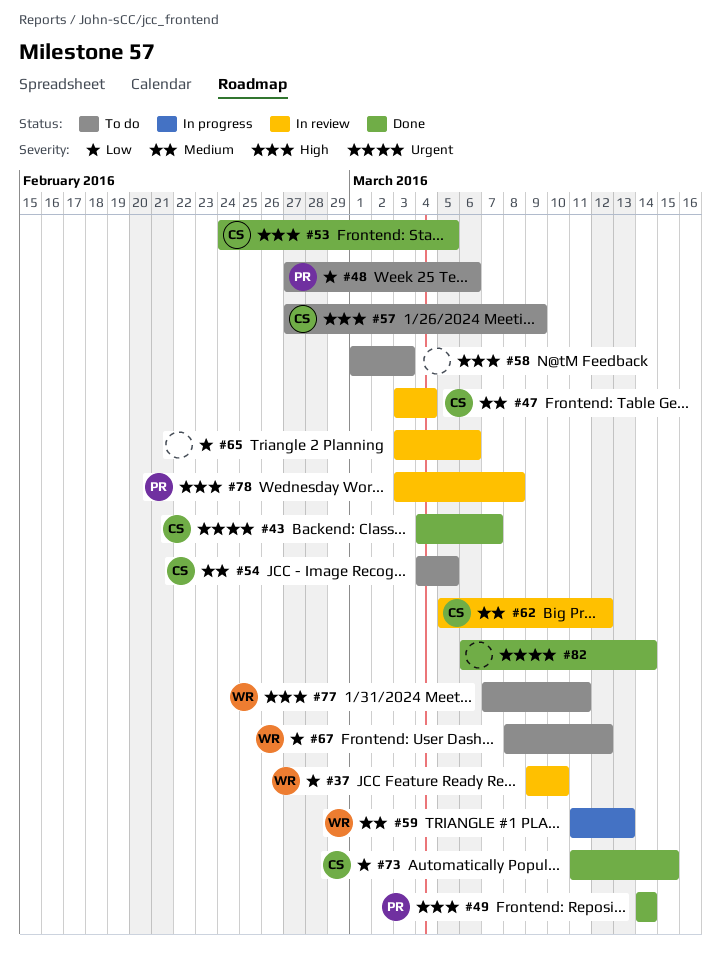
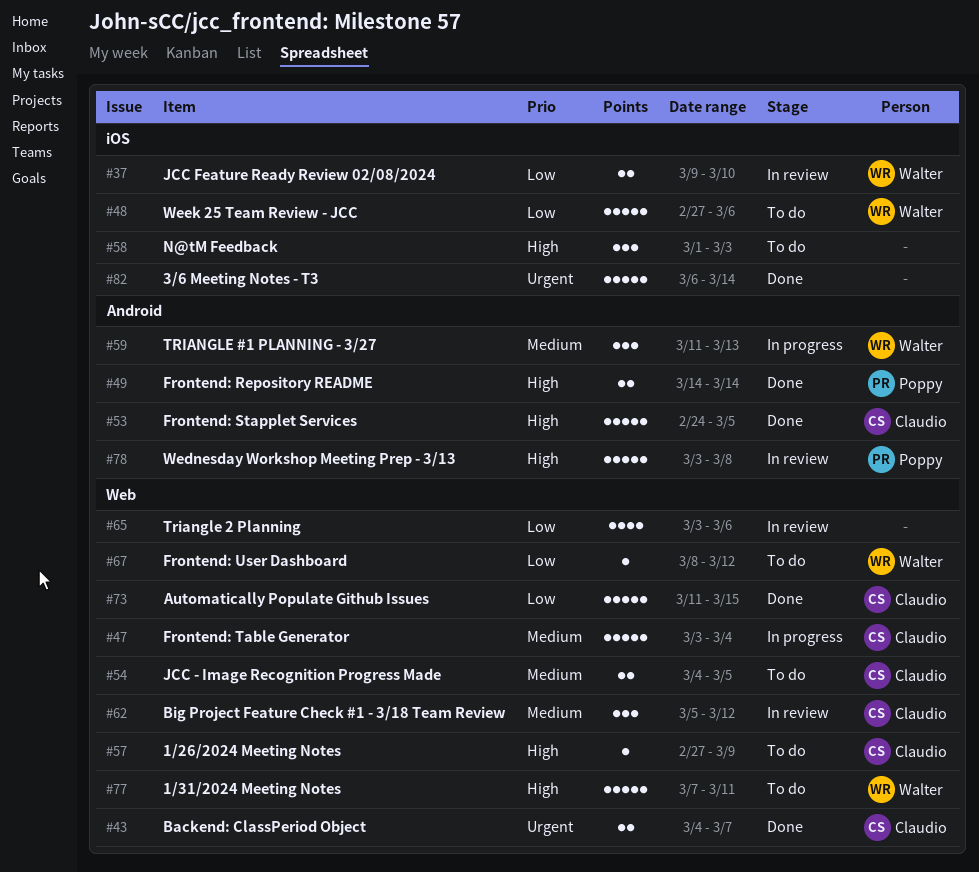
#47, status: In review -> In progress
#48, owner: Poppy -> Walter

